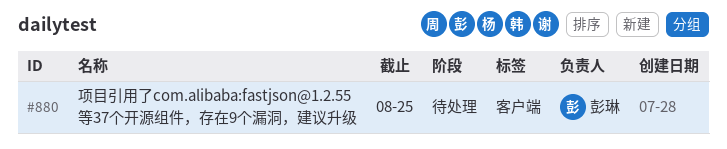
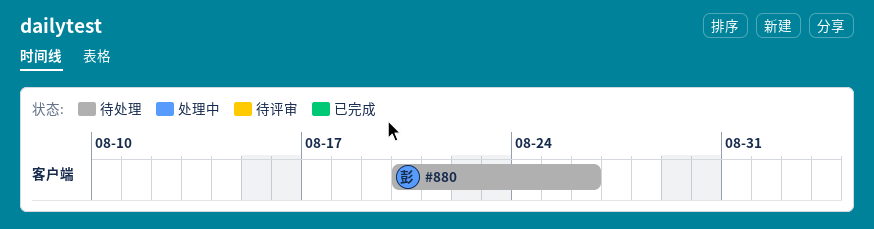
#880, due: Aug 25 -> Aug 26

